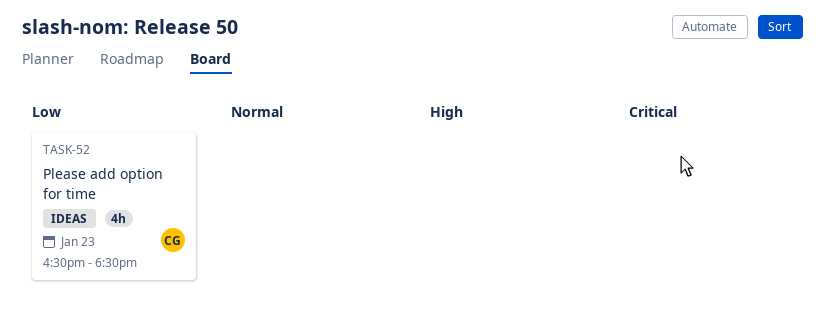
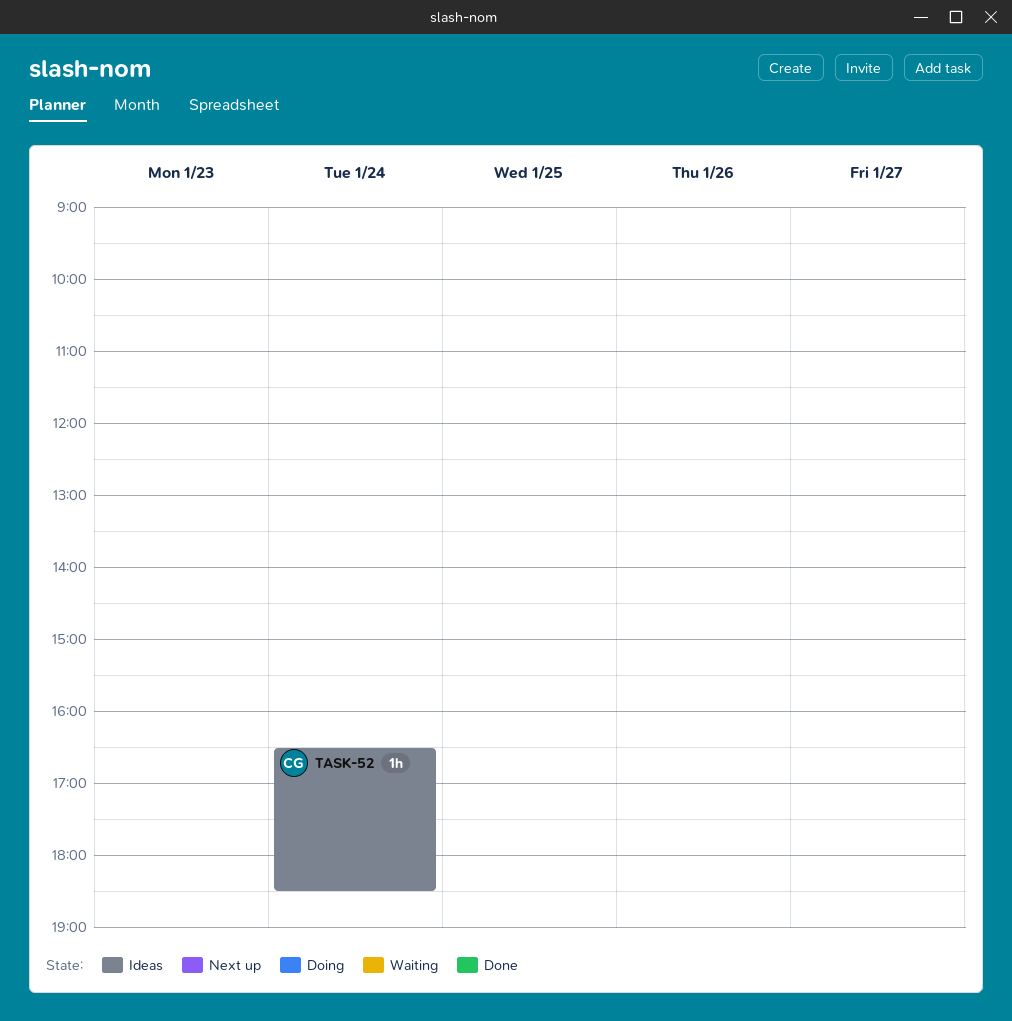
TASK-52, estimate: 4h -> 1h
TASK-52, day: Jan 23 -> Jan 24

